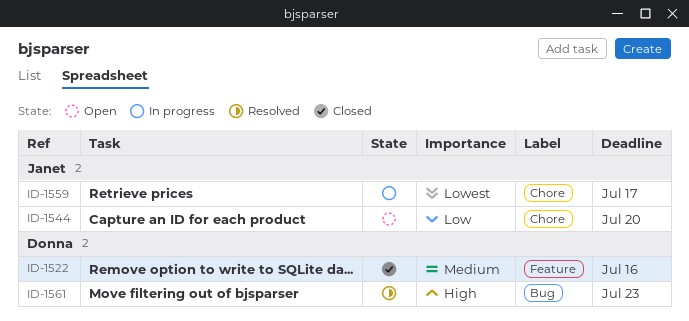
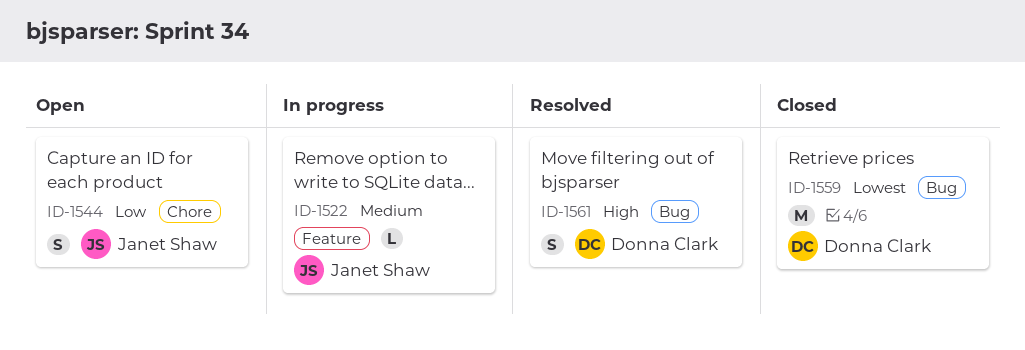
ID-1522, status: Closed -> In progress
ID-1522, owner: Donna Clark -> Janet Shaw
ID-1559, status: In progress -> Closed
ID-1559, owner: Janet Shaw -> Donna Clark
ID-1559, label: Chore -> Bug

